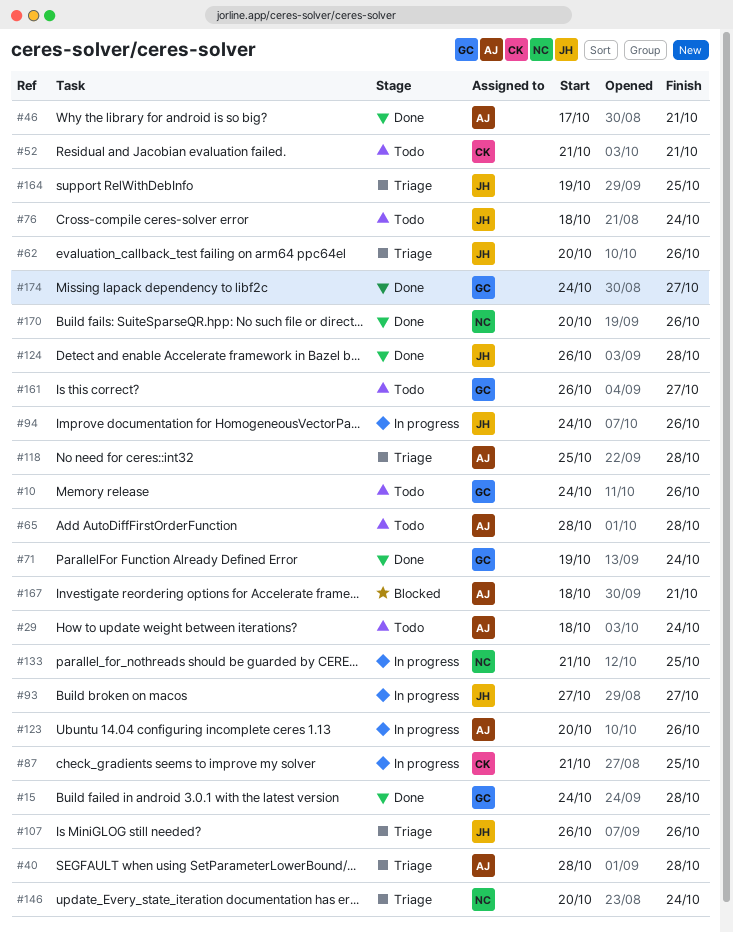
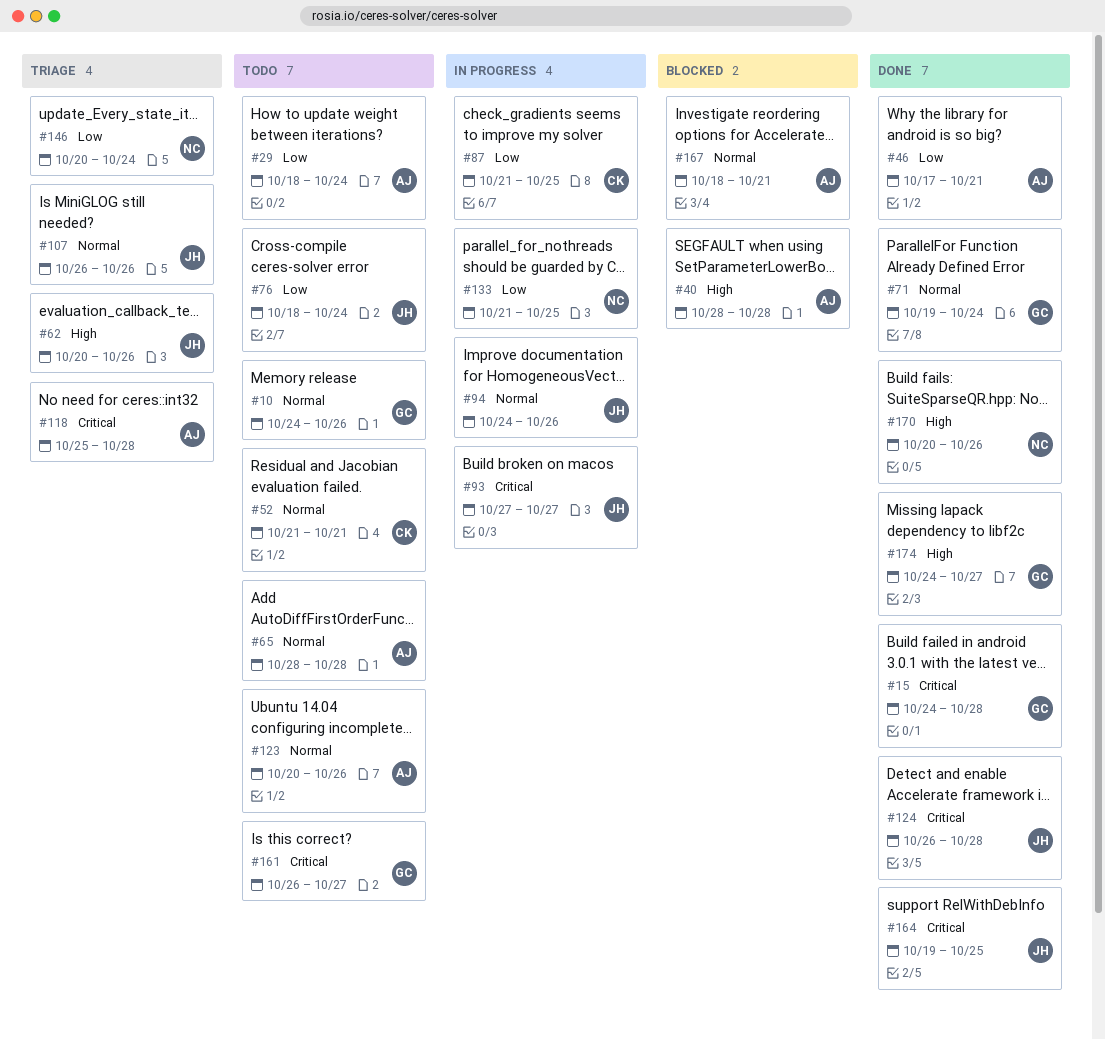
#40, status: Triage -> Blocked
#123, status: In progress -> Todo
#164, status: Triage -> Done

